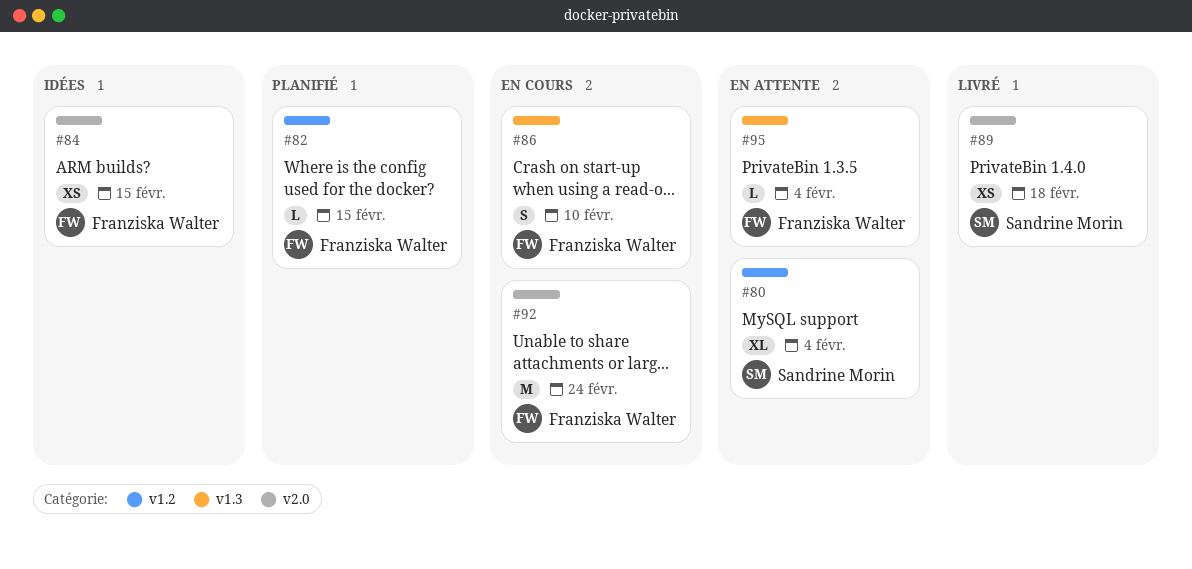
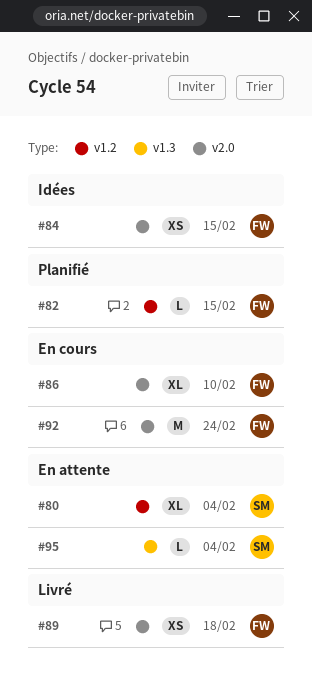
#86, label: v1.3 -> v2.0
#86, estimate: S -> XL
#89, owner: Sandrine Morin -> Franziska Walter
#95, owner: Franziska Walter -> Sandrine Morin

